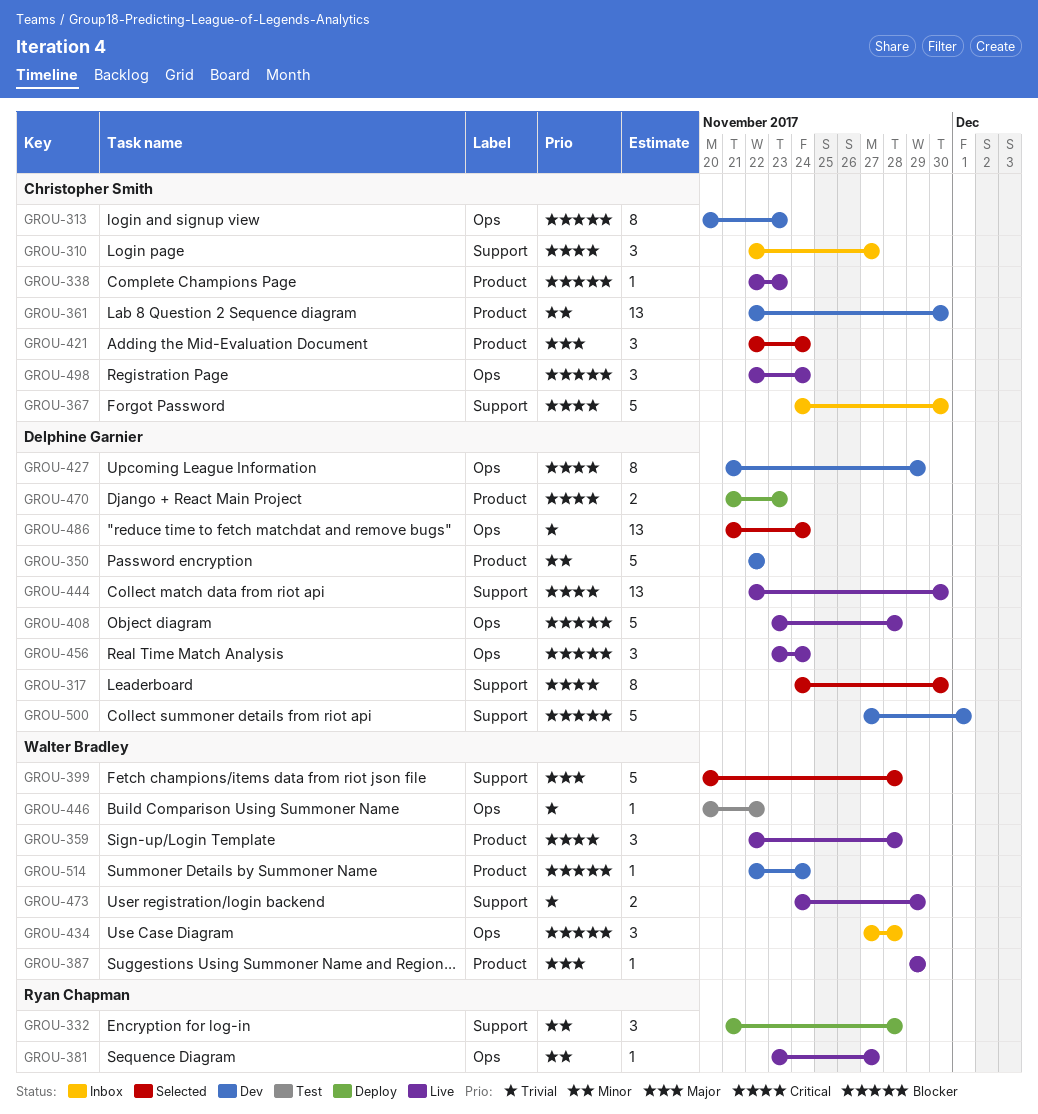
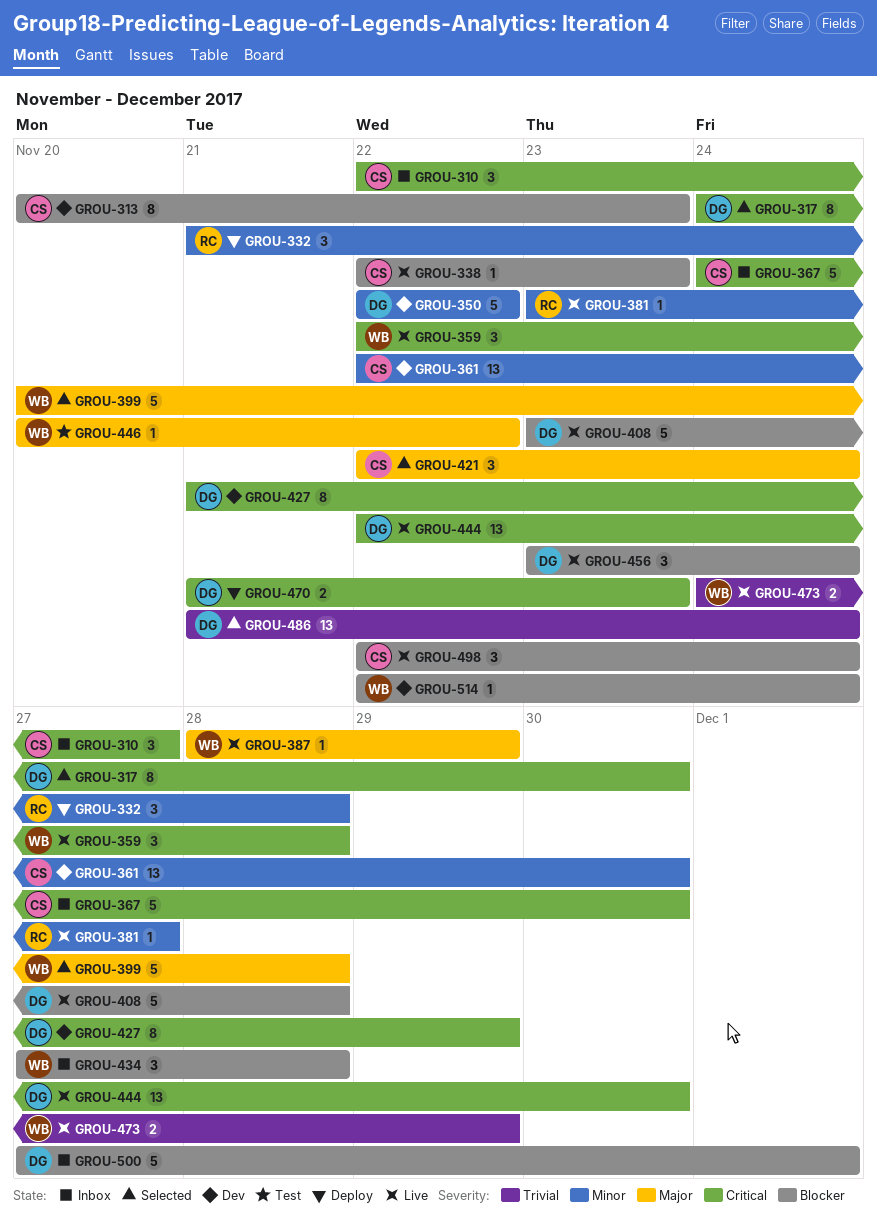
GROU-387, start: Nov 29 -> Nov 28
GROU-446, priority: Trivial -> Major
GROU-500, status: Dev -> Inbox

